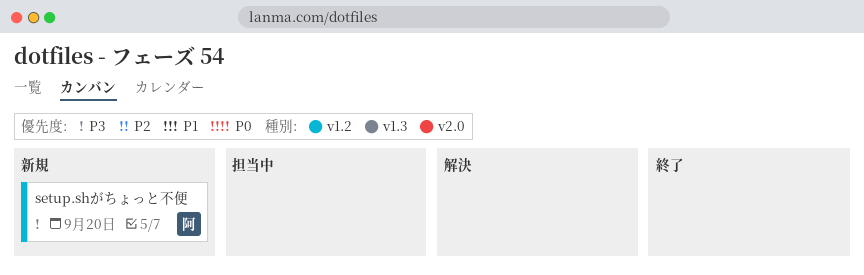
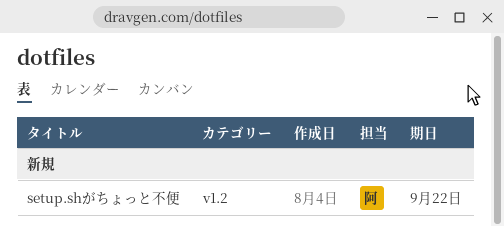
setup.shがちょっと不便, due: Sep 20 -> Sep 22

